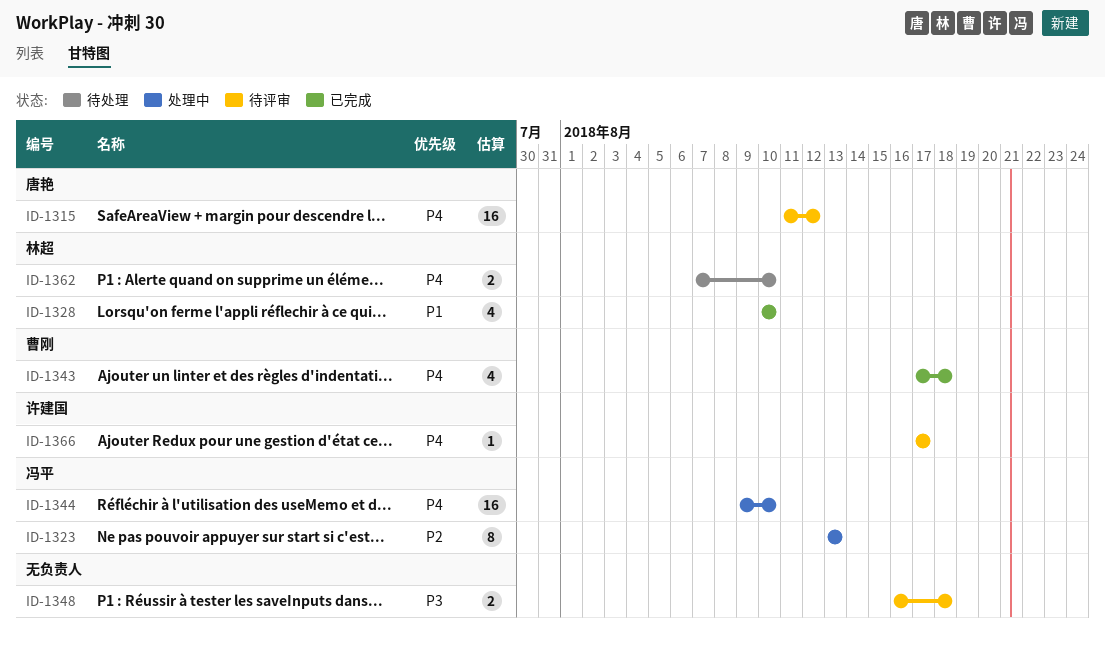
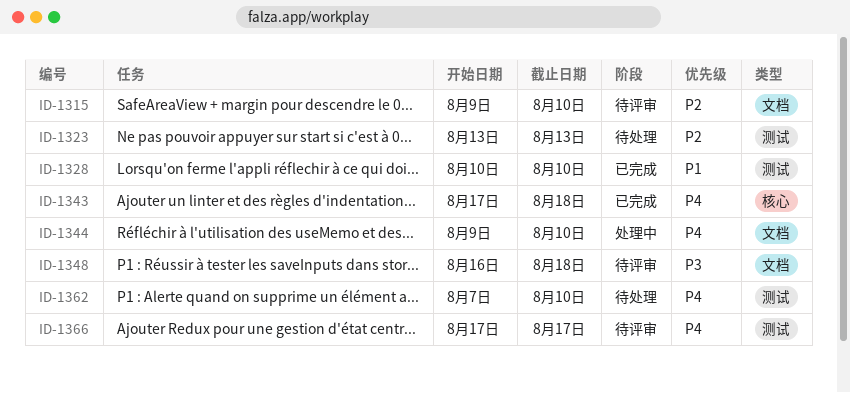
ID-1315, priority: P4 -> P2
ID-1315, start: Aug 11 -> Aug 9
ID-1315, due: Aug 12 -> Aug 10
ID-1323, status: 处理中 -> 待处理

